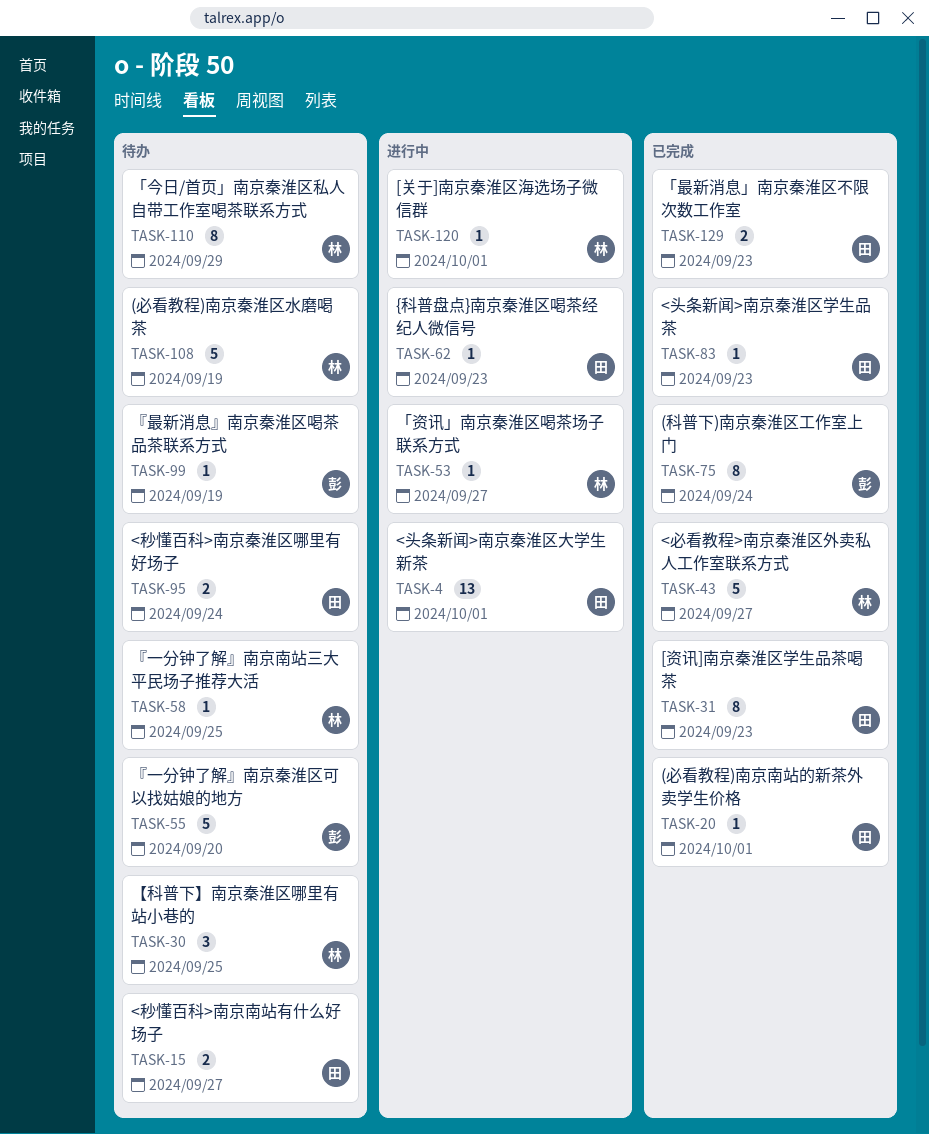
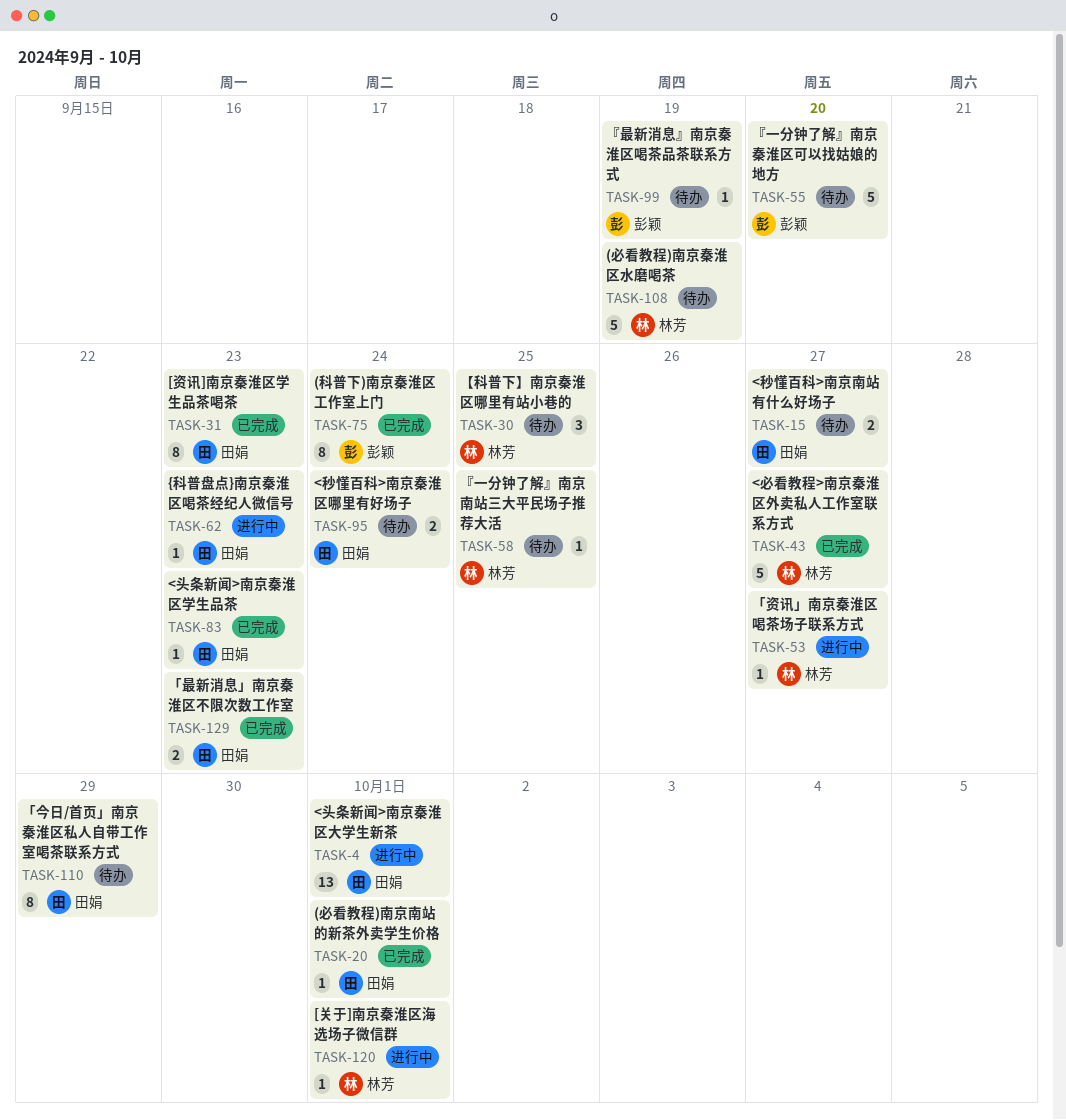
TASK-110, owner: 林芳 -> 田娟

